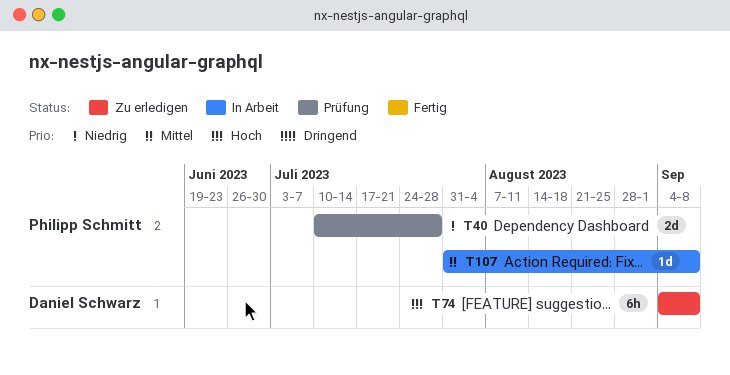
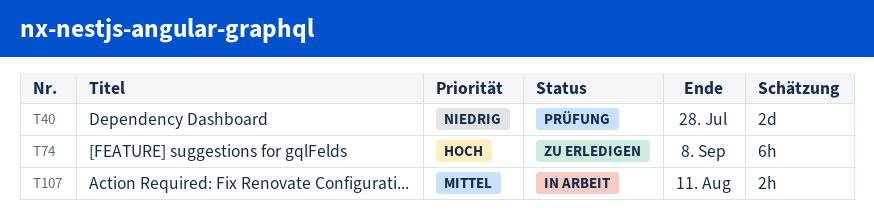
T107, estimate: 1d -> 2h
T107, due: Sep 8 -> Aug 11

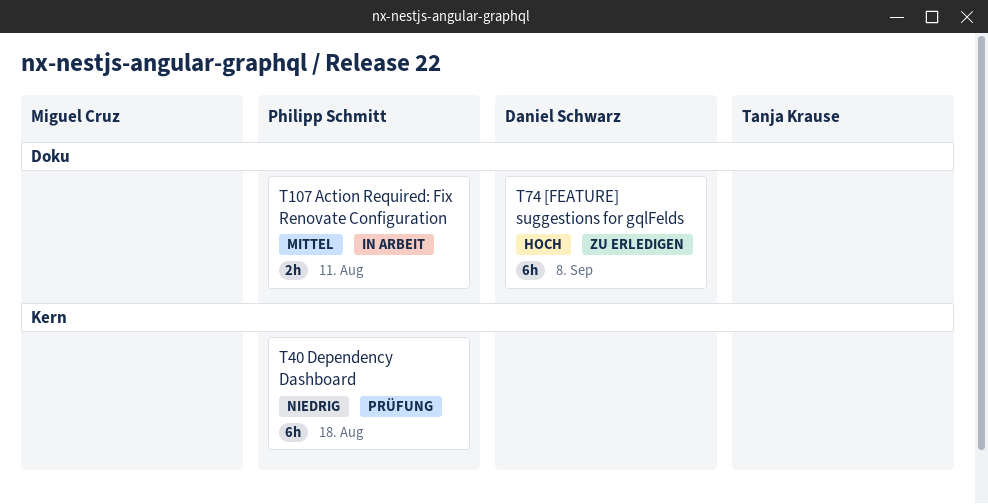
T40, estimate: 2d -> 6h
T40, due: Jul 28 -> Aug 18

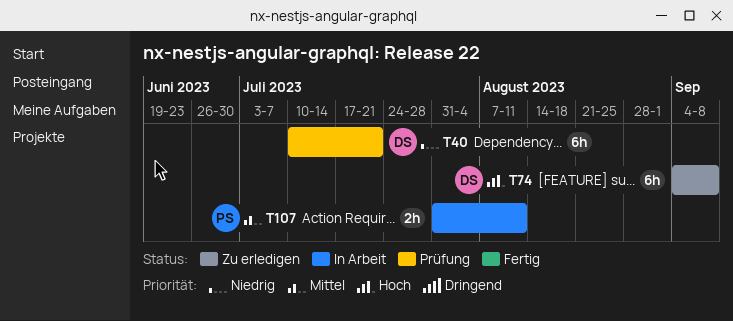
T40, owner: Philipp Schmitt -> Daniel Schwarz
T40, due: Aug 18 -> Jul 21

